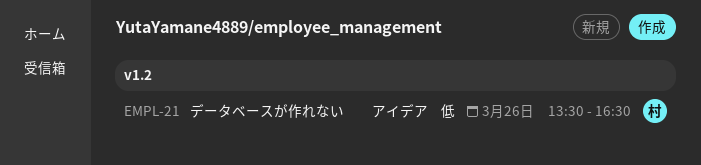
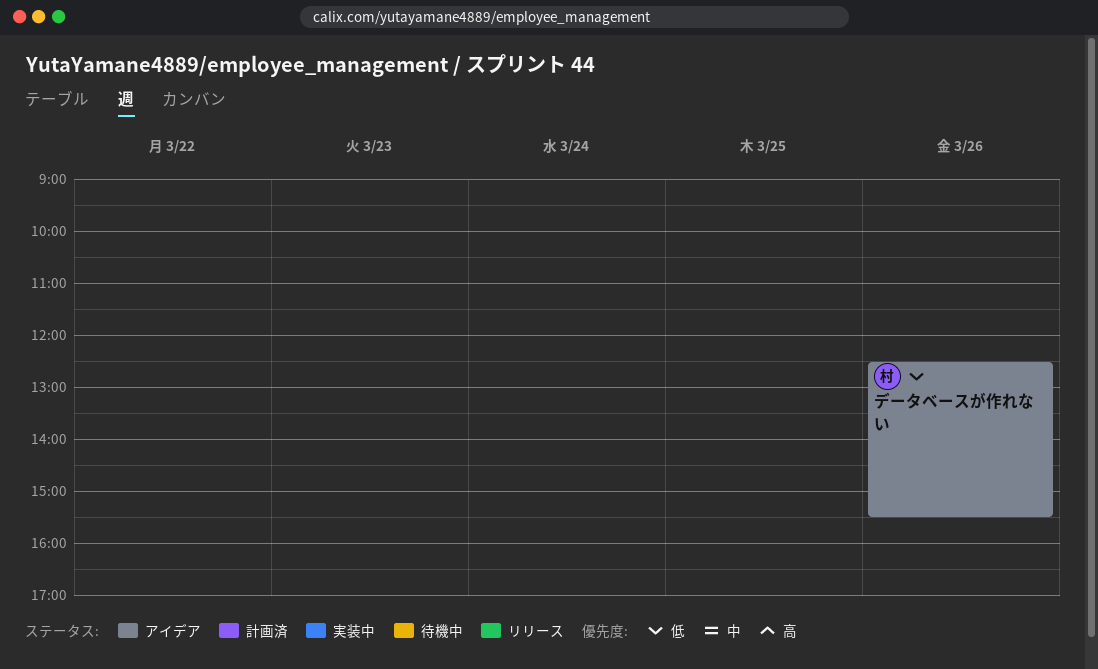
データベースが作れない, begins: 13:30 -> 12:30
データベースが作れない, ends: 16:30 -> 15:30

